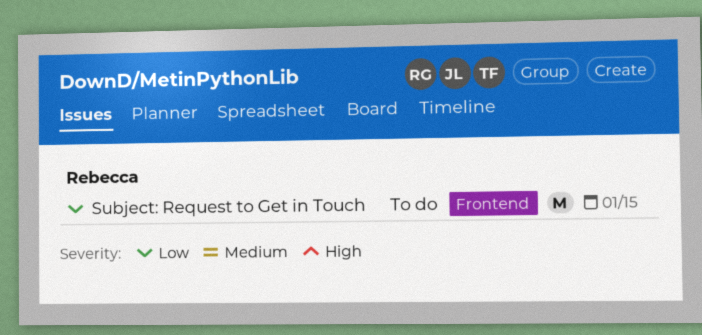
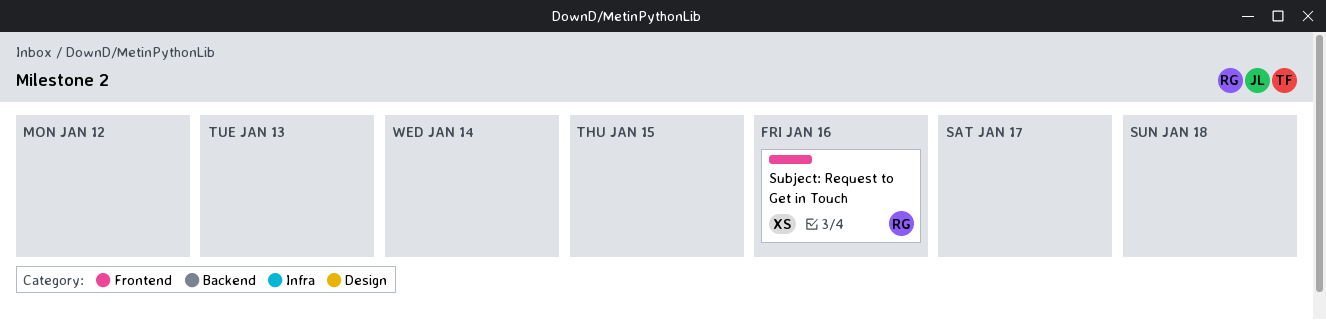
Subject: Request to Get in Touch, estimate: M -> XS
Subject: Request to Get in Touch, due: Jan 15 -> Jan 16

